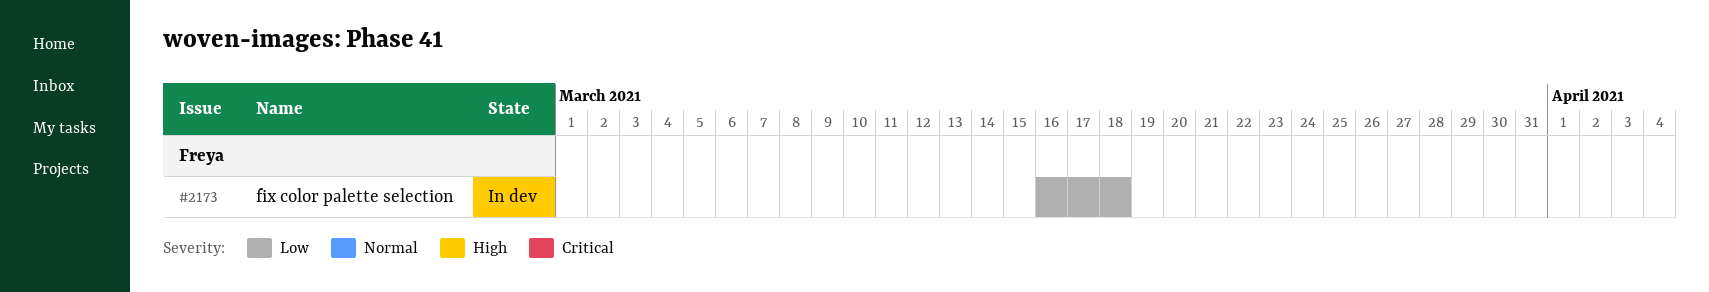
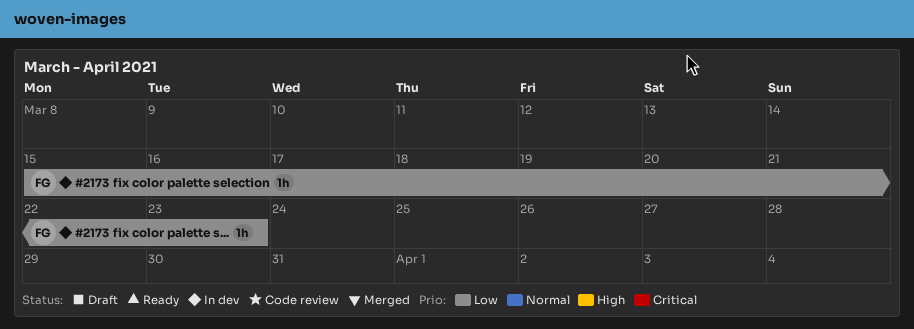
#2173, start: Mar 16 -> Mar 15
#2173, due: Mar 18 -> Mar 23

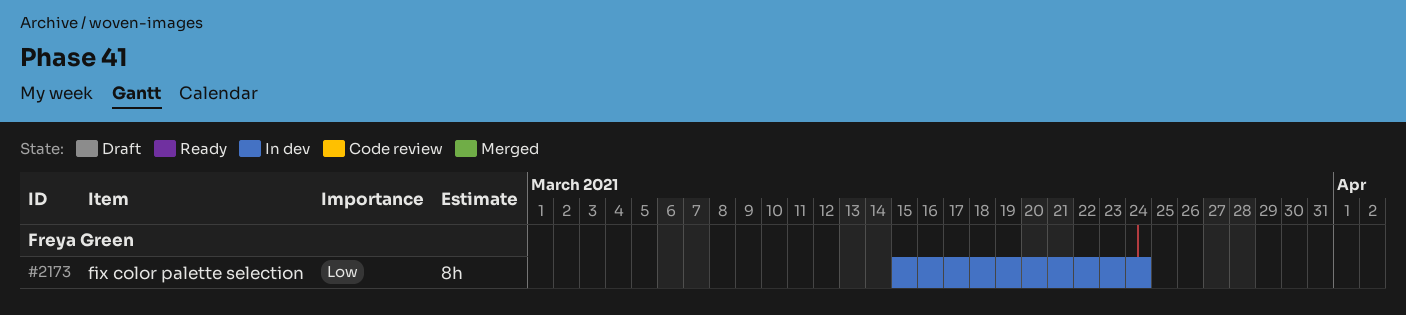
#2173, estimate: 1h -> 8h
#2173, due: Mar 23 -> Mar 24

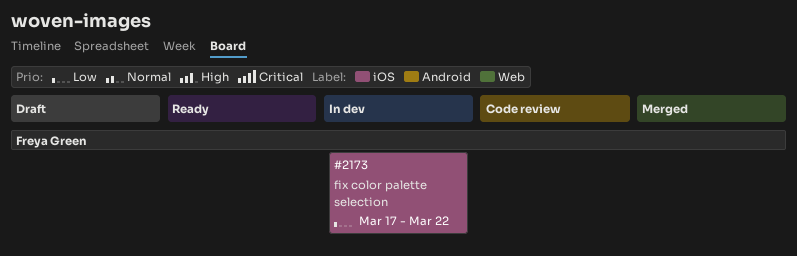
#2173, start: Mar 15 -> Mar 17
#2173, due: Mar 24 -> Mar 22

